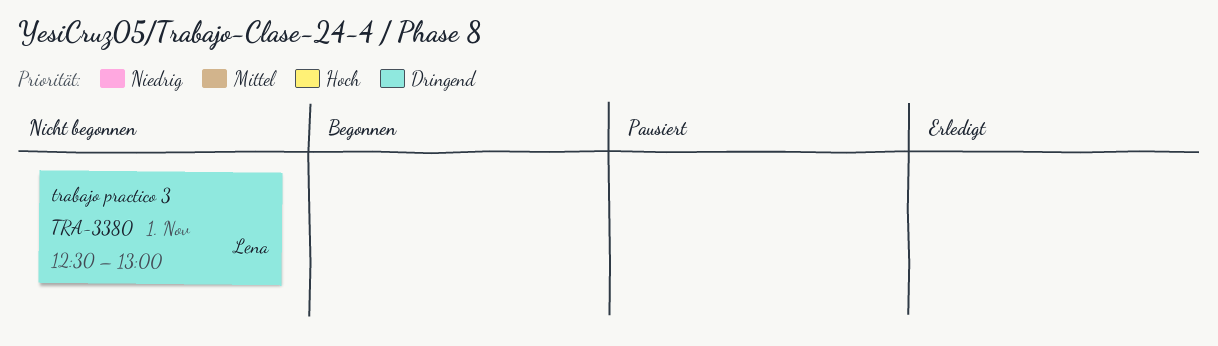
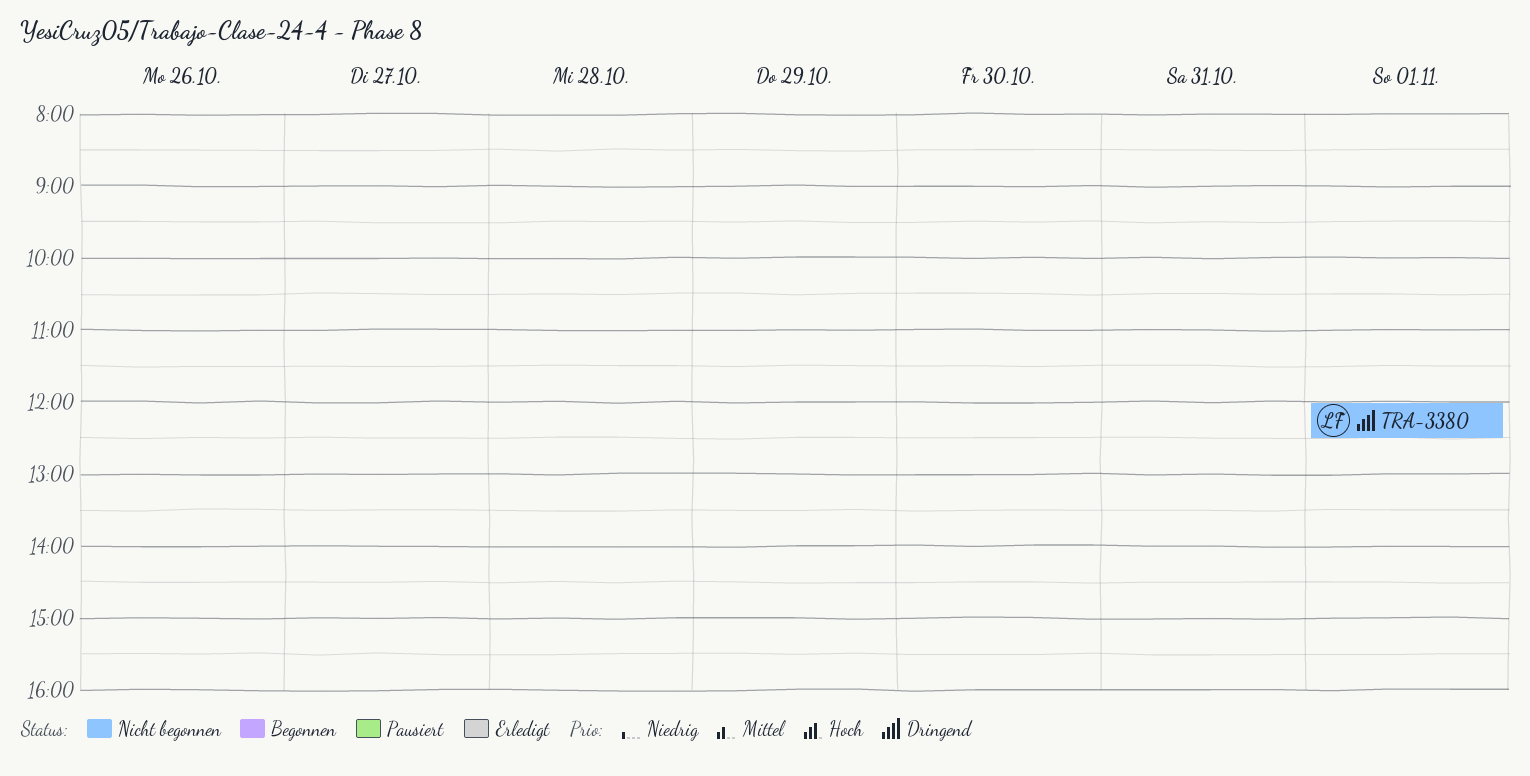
TRA-3380, begins: 12:30 -> 12:00
TRA-3380, ends: 13:00 -> 12:30

